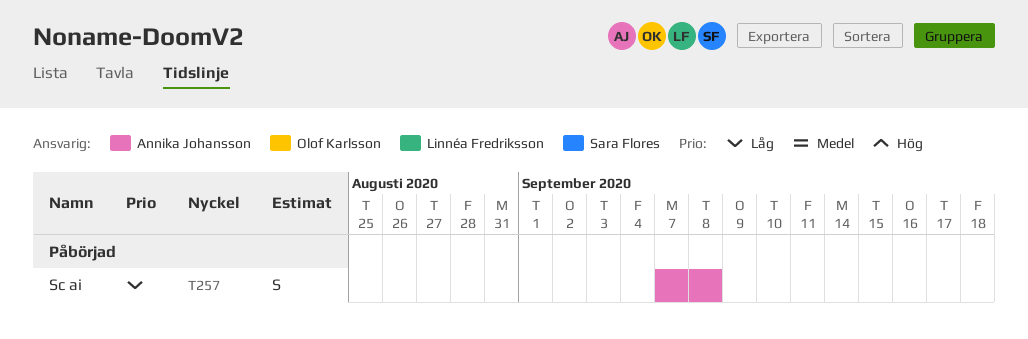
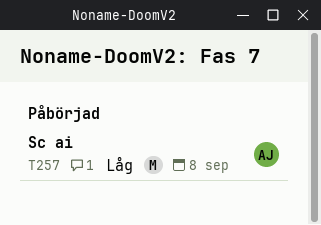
T257, estimate: S -> M

